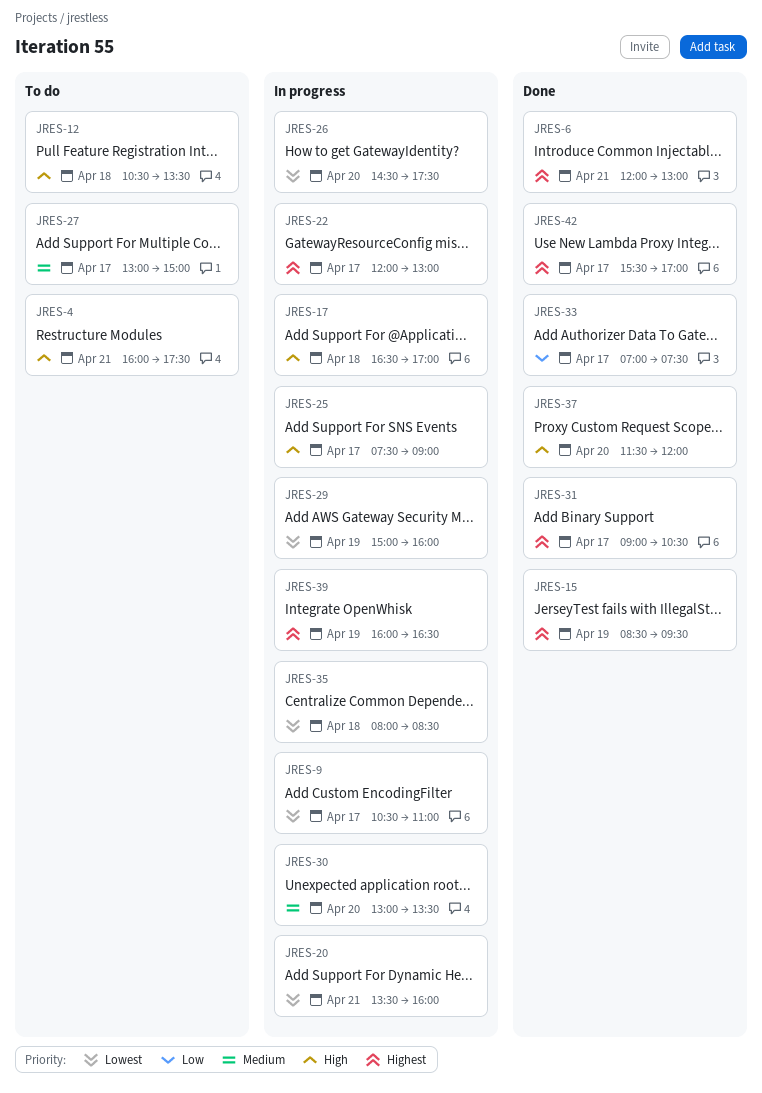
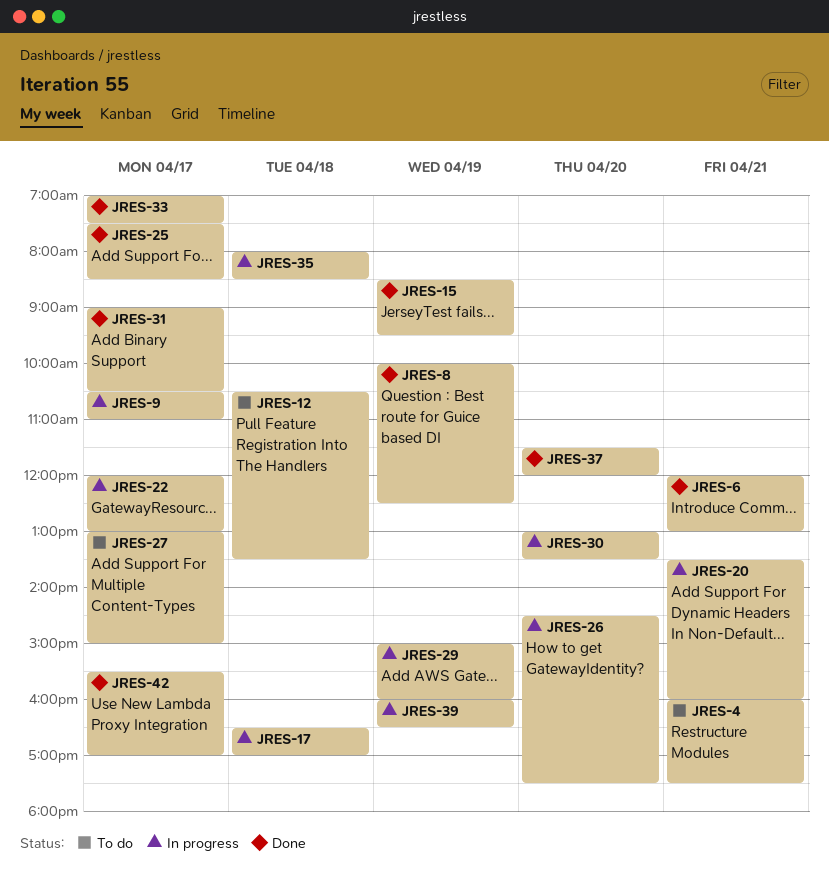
JRES-8: none -> present
JRES-25, status: In progress -> Done
JRES-25, ends: 09:00 -> 08:30

